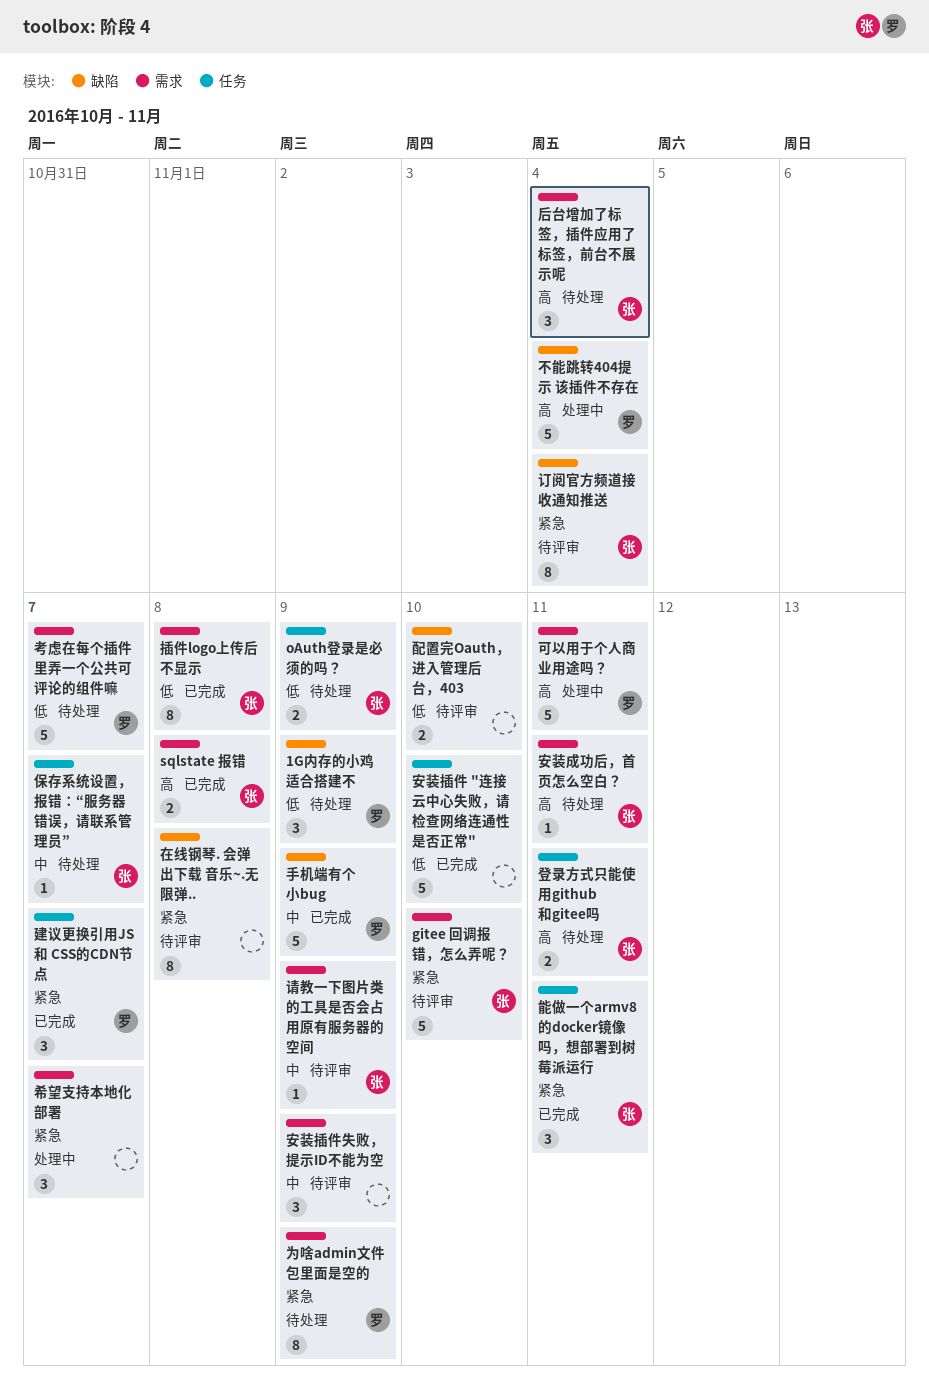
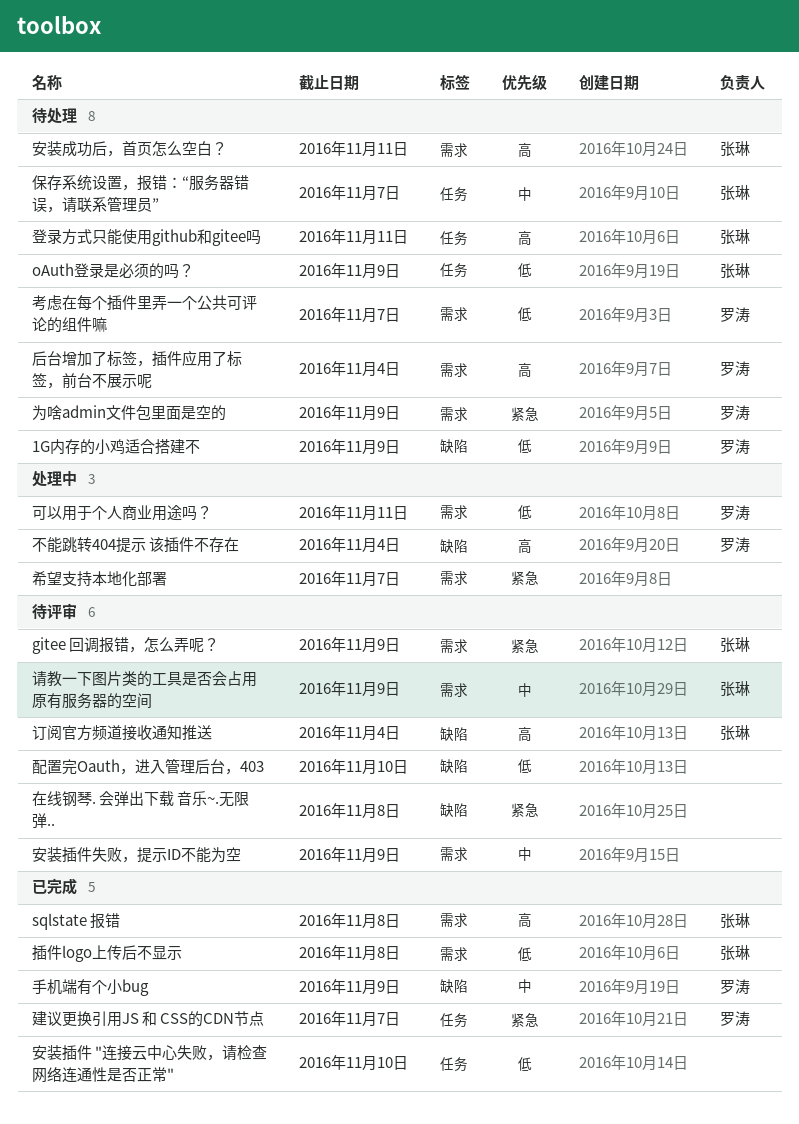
gitee 回调报错，怎么弄呢？, due: Nov 10 -> Nov 9
可以用于个人商业用途吗？, priority: 高 -> 低
后台增加了标签，插件应用了标签，前台不展示呢, owner: 张琳 -> 罗涛
能做一个armv8的docker镜像吗，想部署到树莓派运行: present -> none
订阅官方频道接收通知推送, priority: 紧急 -> 高

